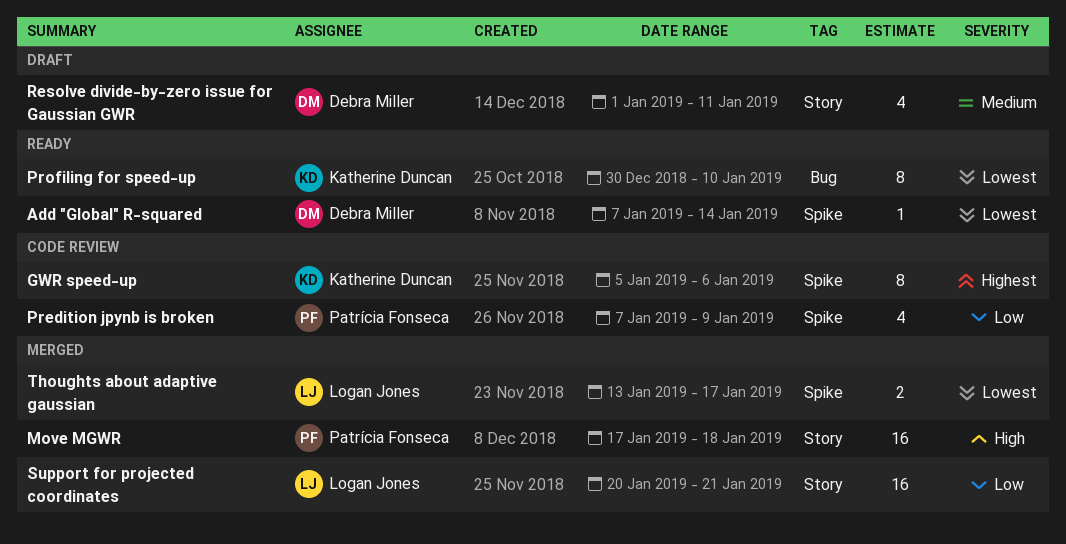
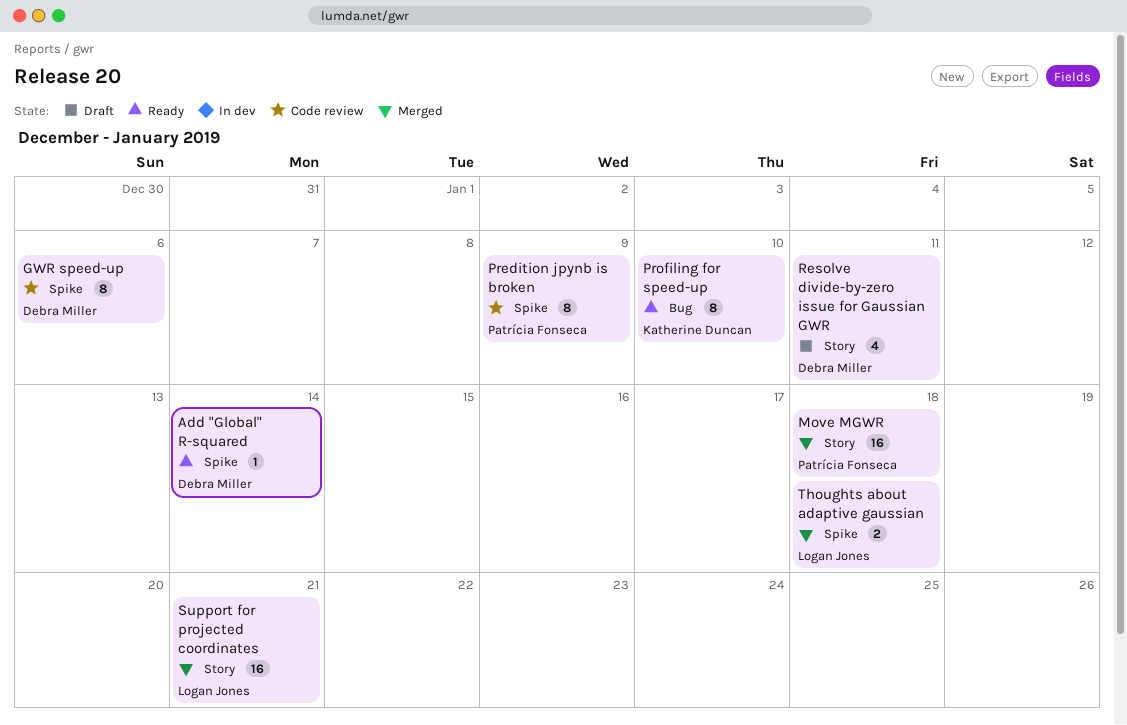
GWR speed-up, owner: Katherine Duncan -> Debra Miller
Predition jpynb is broken, estimate: 4 -> 8
Thoughts about adaptive gaussian, due: Jan 17 -> Jan 18

